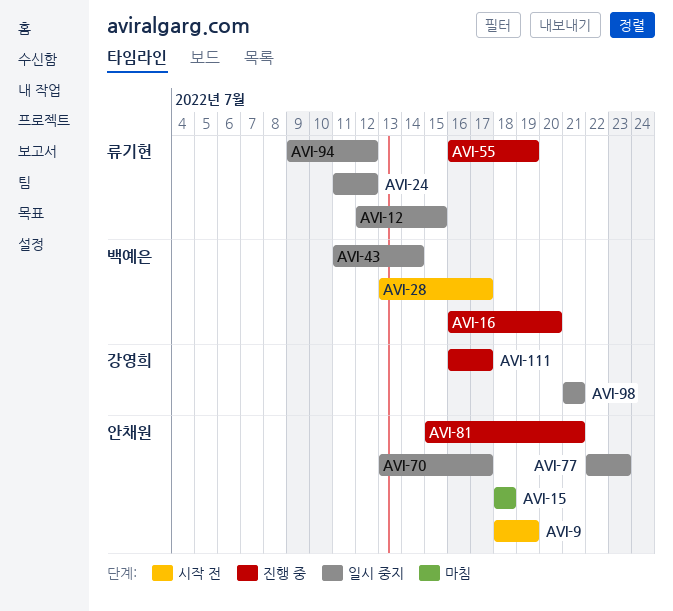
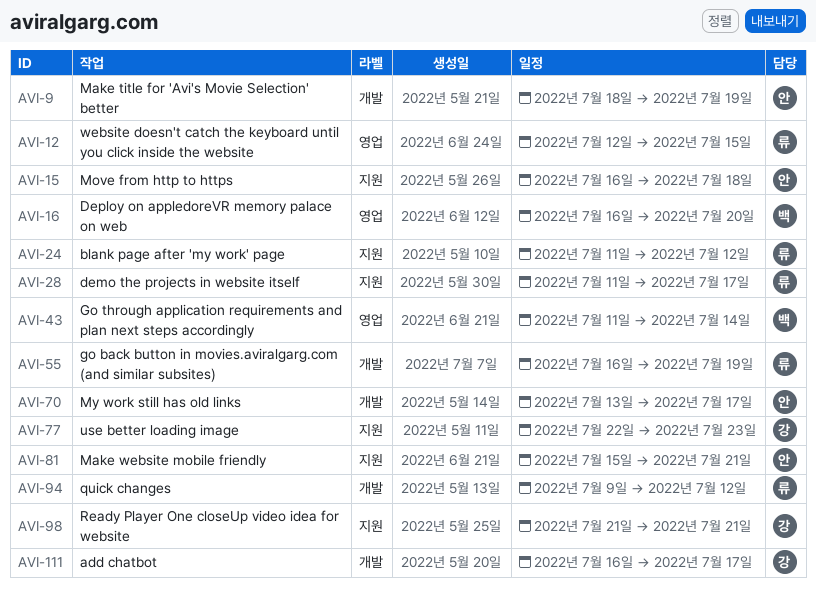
AVI-15, start: Jul 18 -> Jul 16
AVI-28, owner: 백예은 -> 류기현
AVI-28, start: Jul 13 -> Jul 11
AVI-77, owner: 안채원 -> 강영희

